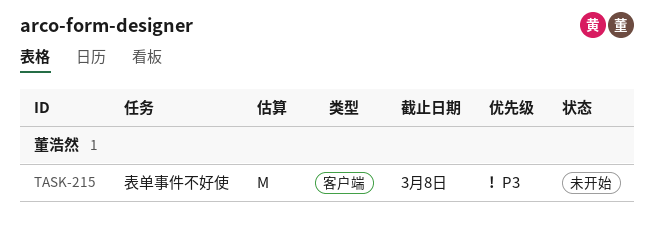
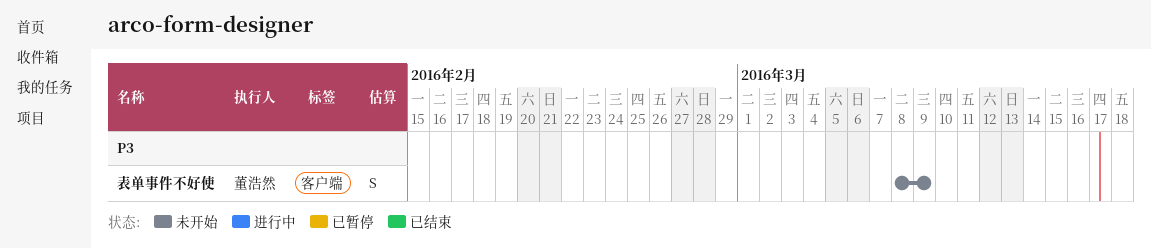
表单事件不好使, estimate: M -> S
表单事件不好使, due: Mar 8 -> Mar 9

